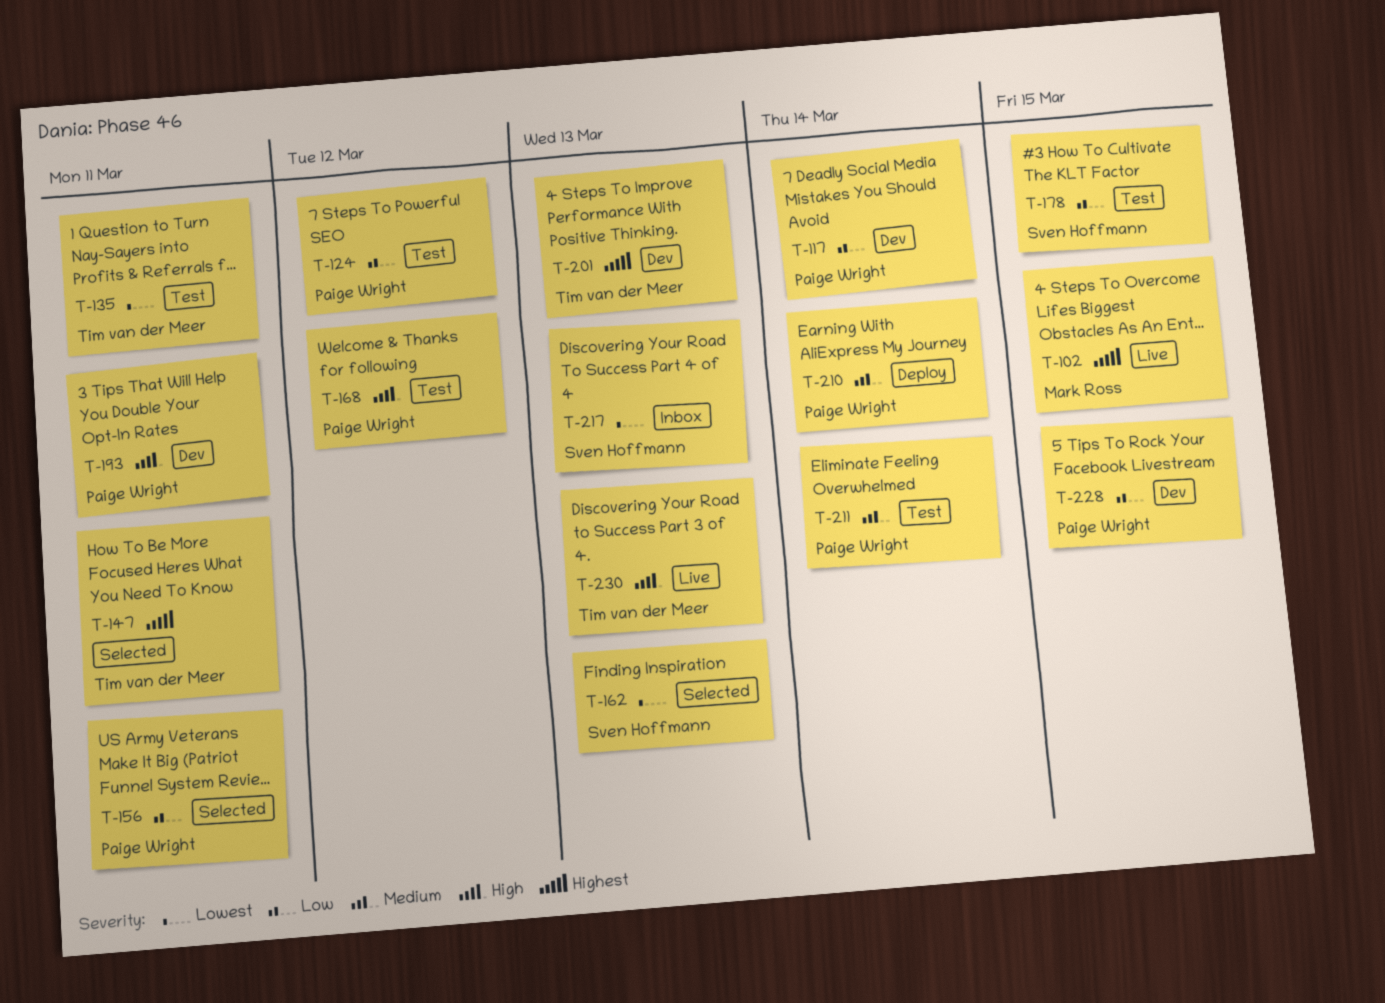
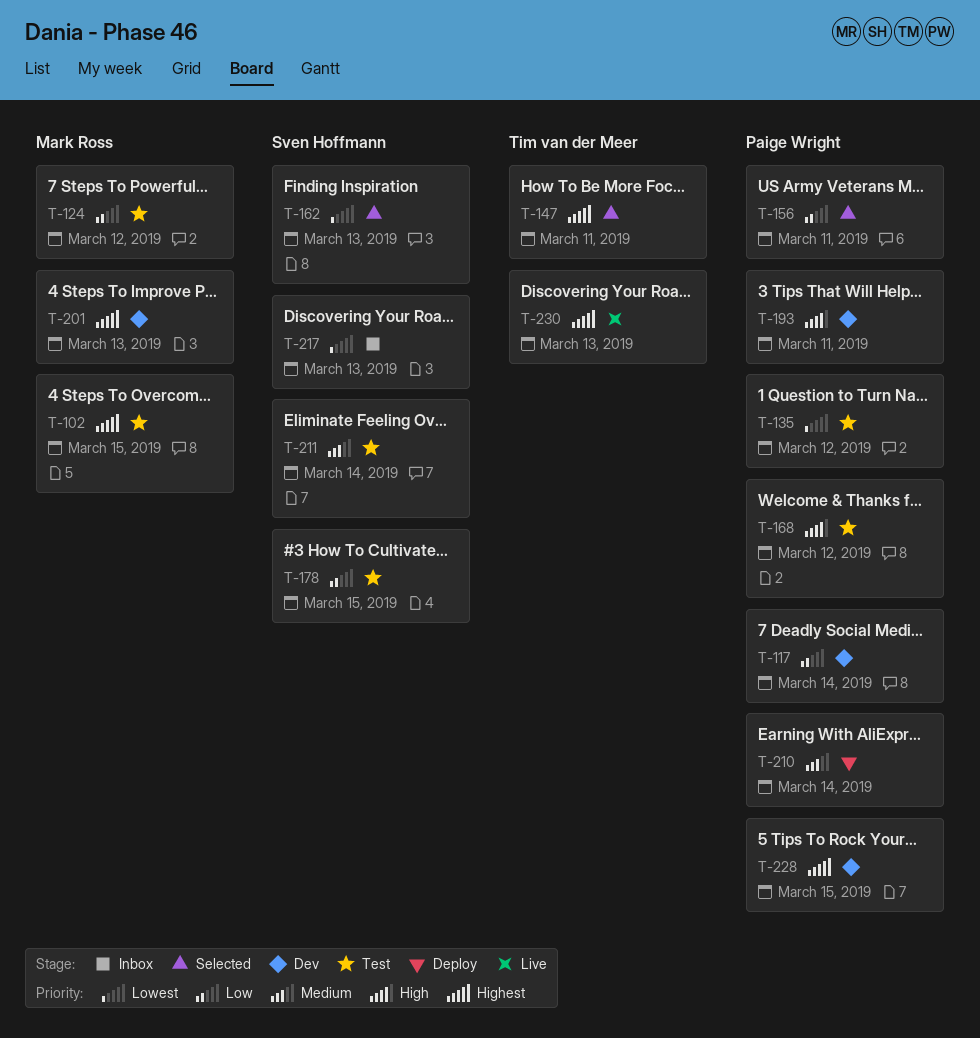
T-102, status: Live -> Test
T-124, owner: Paige Wright -> Mark Ross
T-135, owner: Tim van der Meer -> Paige Wright
T-135, due: Mar 11 -> Mar 12
T-201, owner: Tim van der Meer -> Mark Ross
T-211, owner: Paige Wright -> Sven Hoffmann
T-228, priority: Low -> Highest
T-230, priority: High -> Highest

